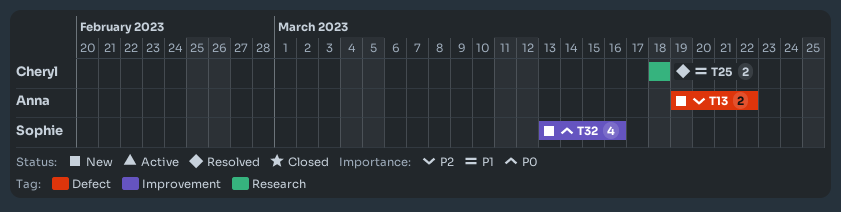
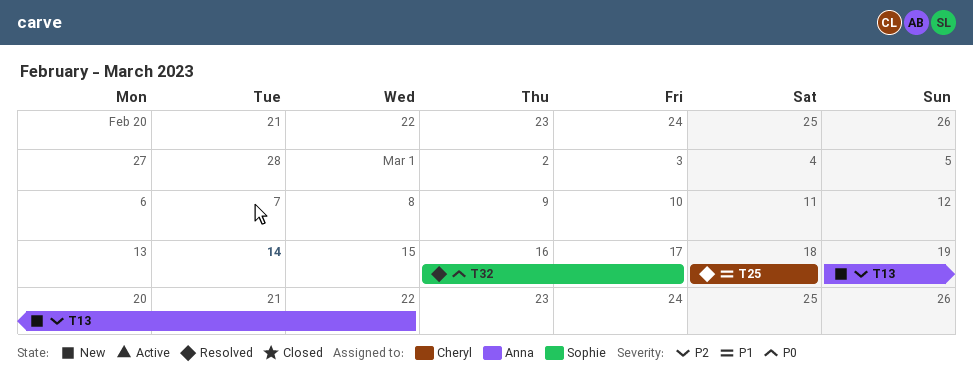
T32, status: New -> Resolved
T32, start: Mar 13 -> Mar 16
T32, due: Mar 16 -> Mar 17

